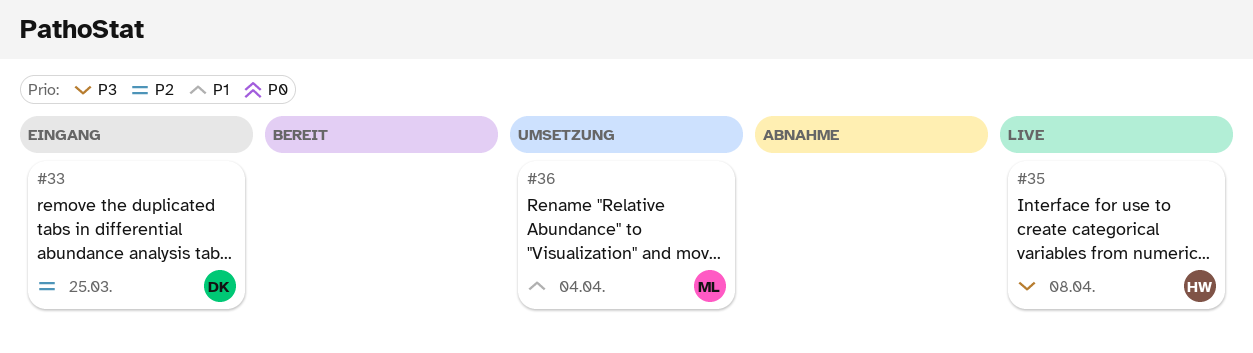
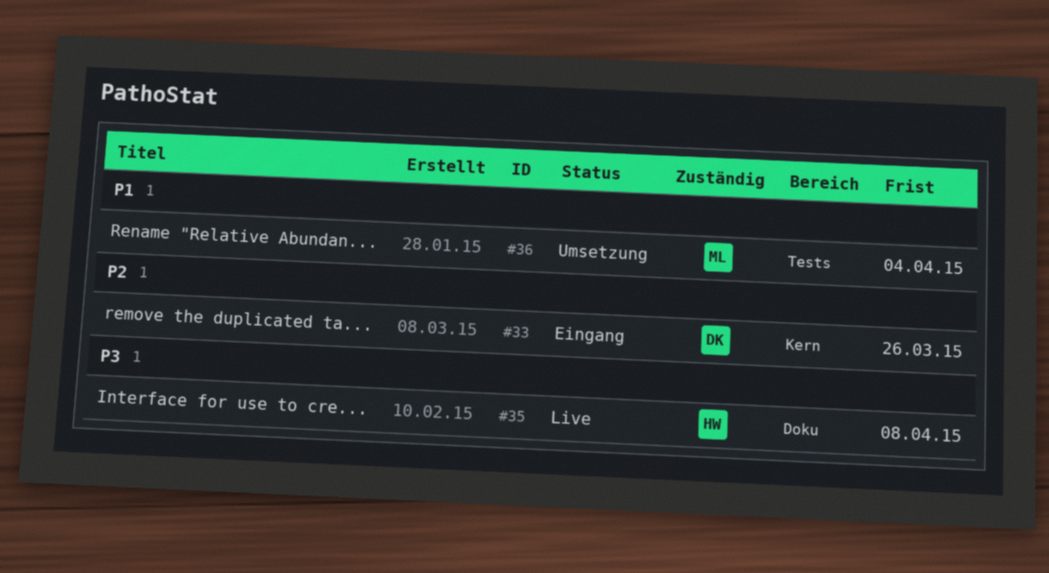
#33, due: Mar 25 -> Mar 26

